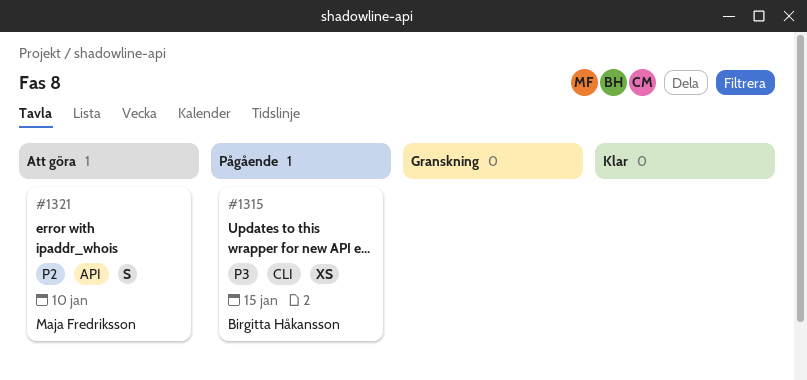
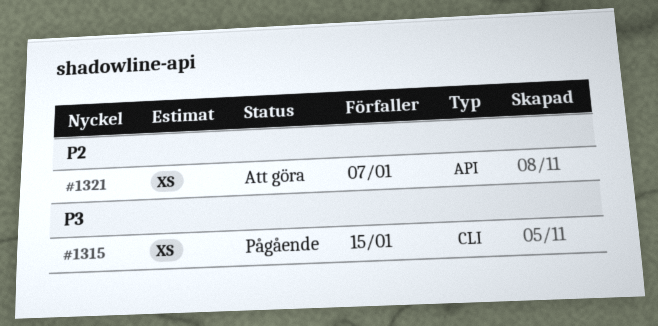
#1321, estimate: S -> XS
#1321, due: Jan 10 -> Jan 7

